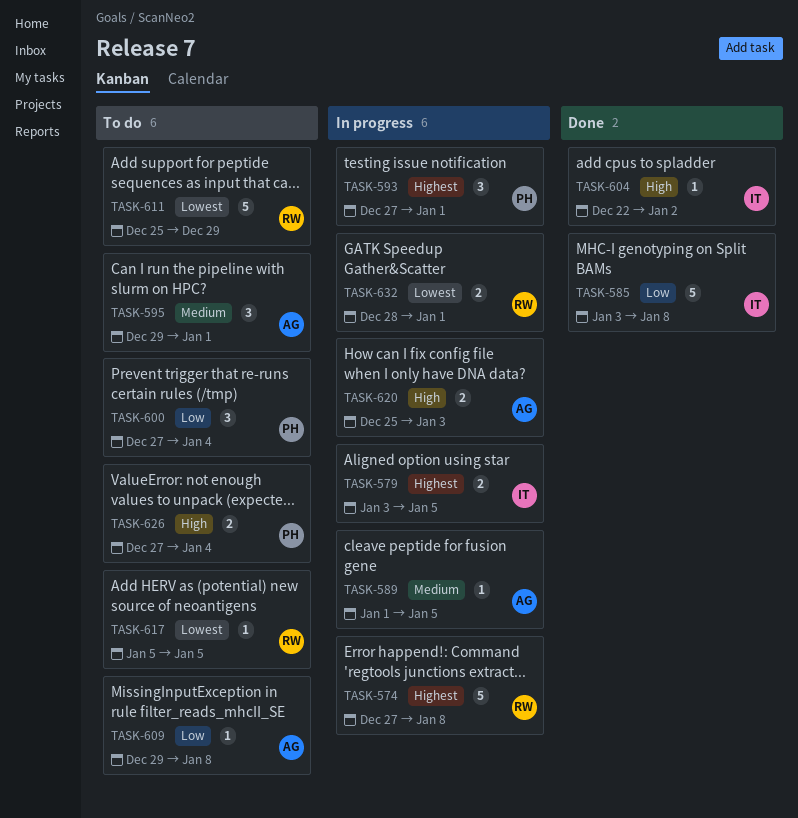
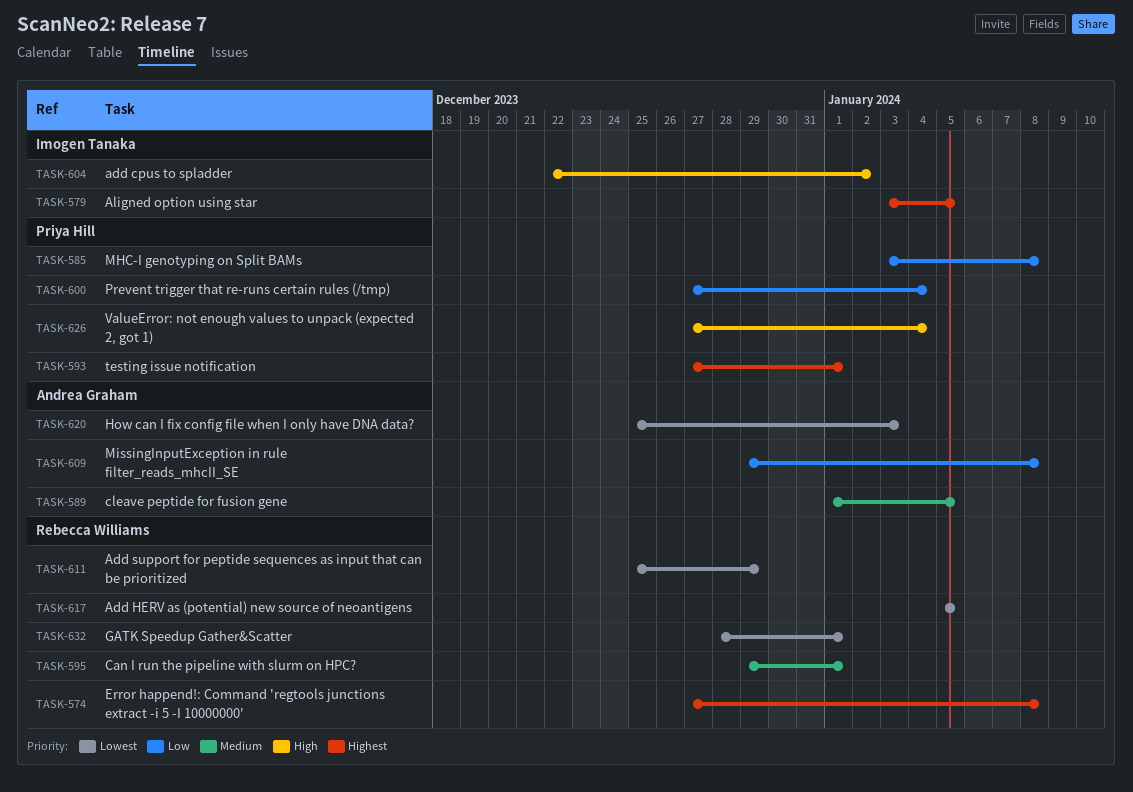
TASK-585, owner: Imogen Tanaka -> Priya Hill
TASK-595, owner: Andrea Graham -> Rebecca Williams
TASK-620, priority: High -> Lowest

